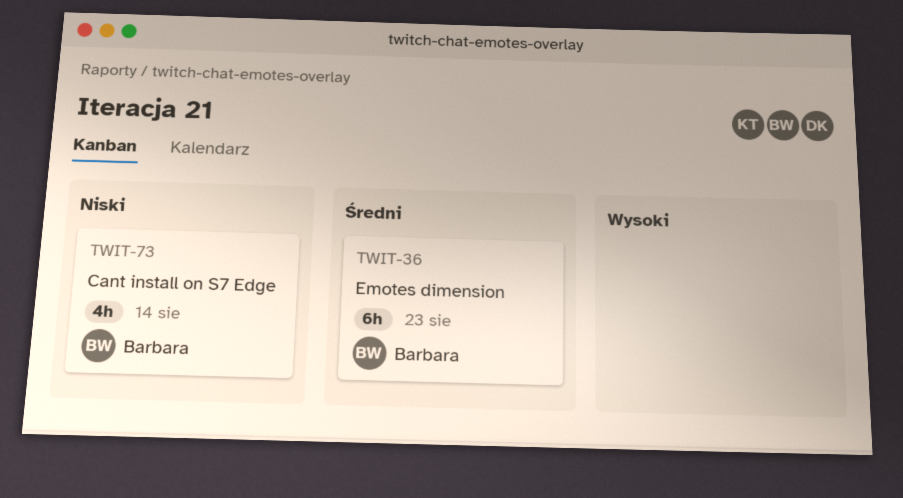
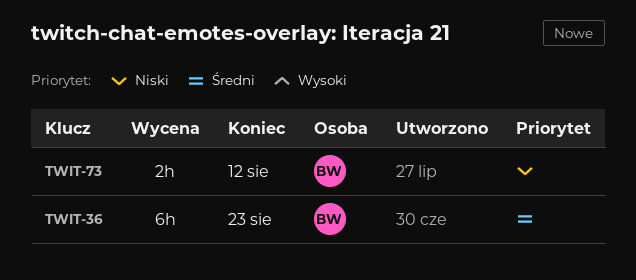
TWIT-73, estimate: 4h -> 2h
TWIT-73, due: Aug 14 -> Aug 12

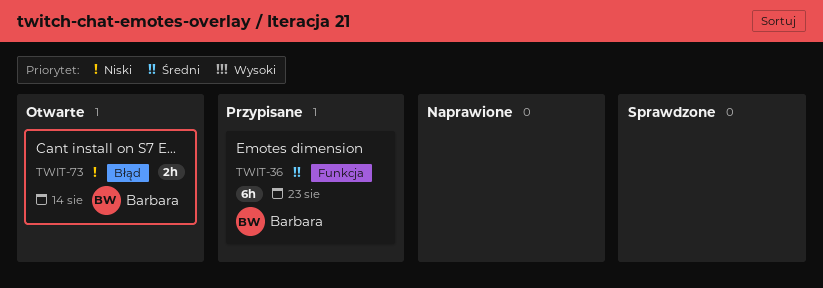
TWIT-73, due: Aug 12 -> Aug 14

